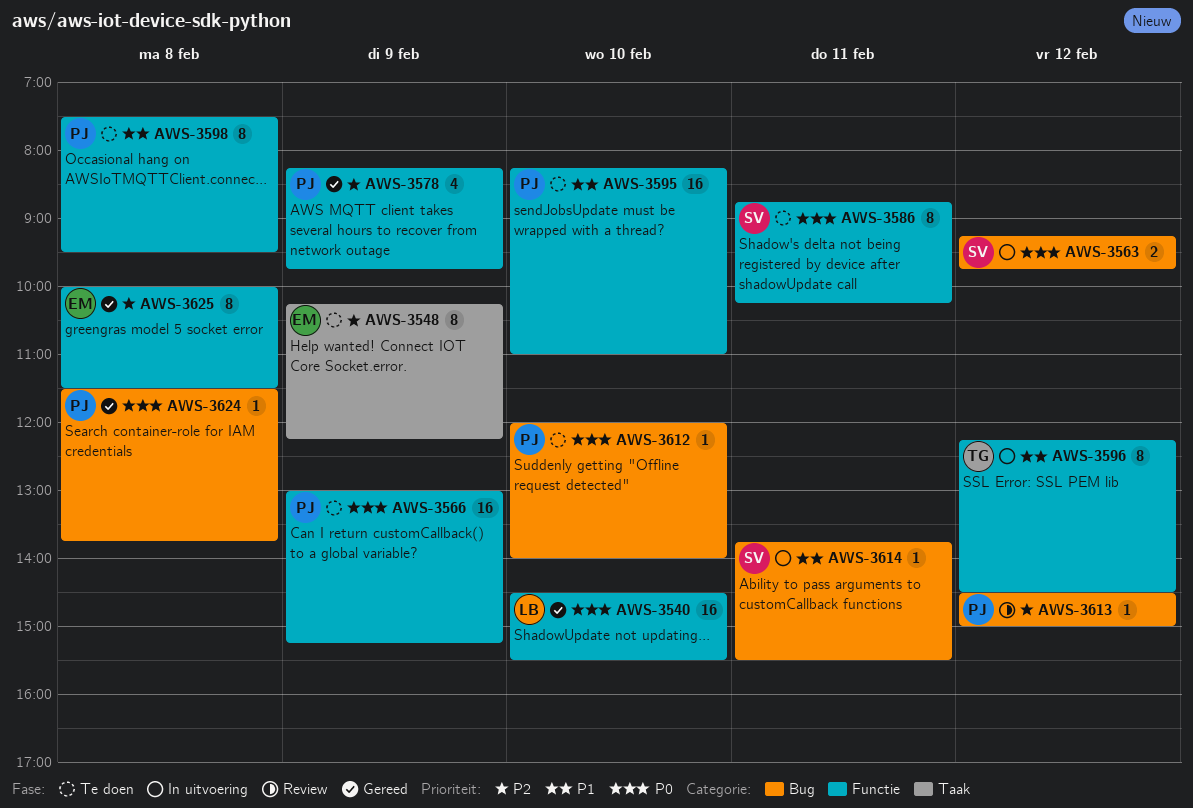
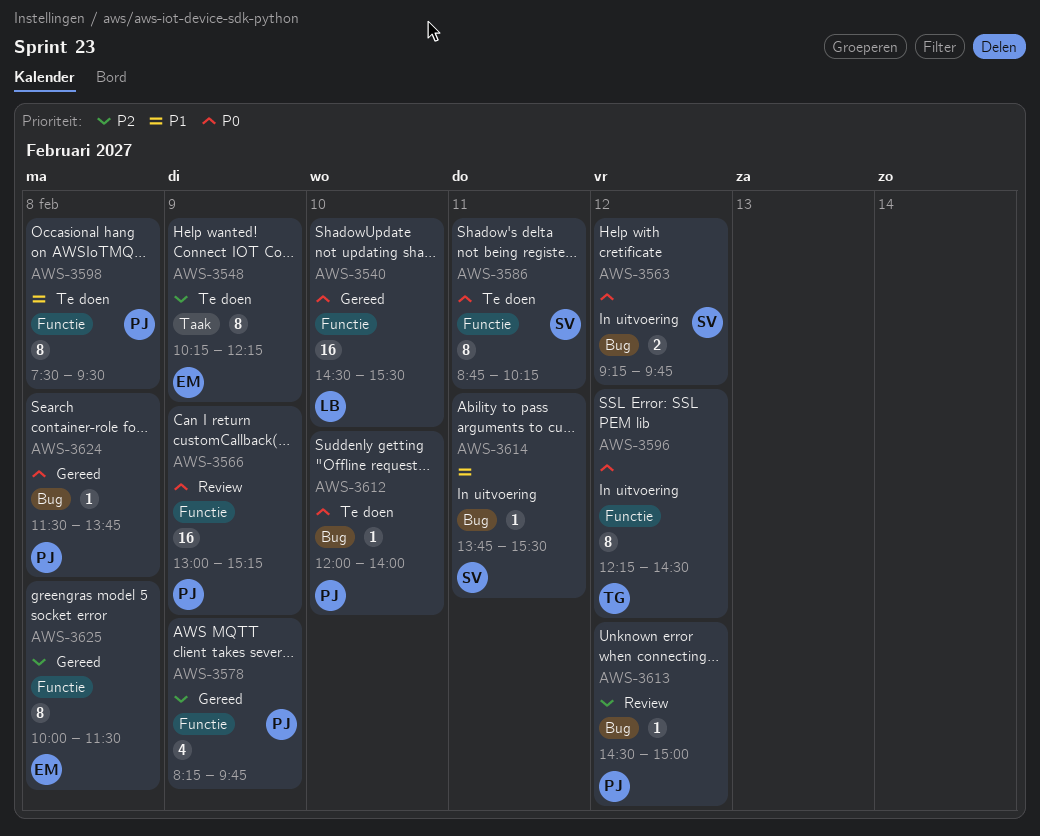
AWS-3566, status: Te doen -> Review
AWS-3595: present -> none
AWS-3596, priority: P1 -> P0

